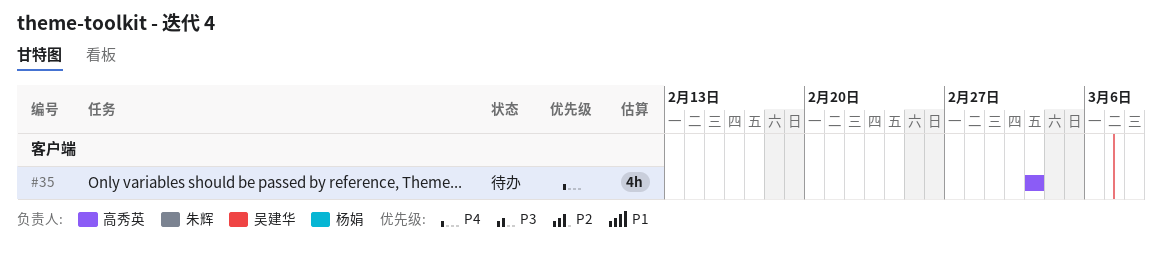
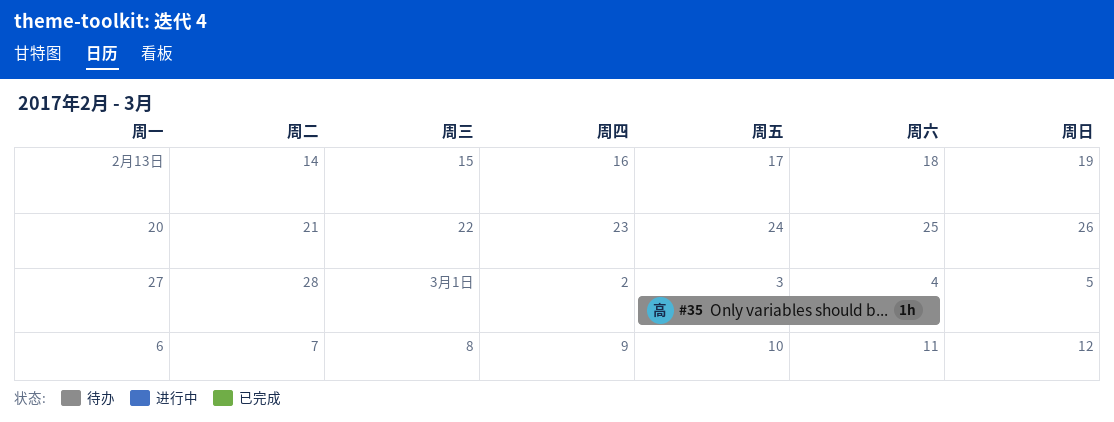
#35, estimate: 4h -> 1h
#35, due: Mar 3 -> Mar 4

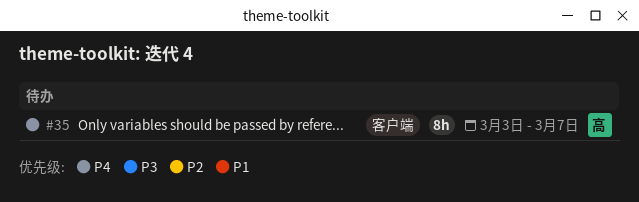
#35, estimate: 1h -> 8h
#35, due: Mar 4 -> Mar 7

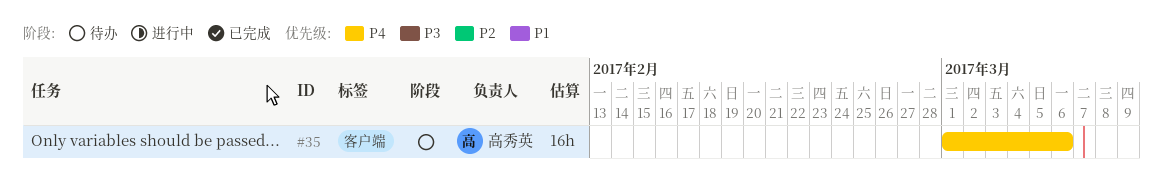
#35, estimate: 8h -> 16h
#35, start: Mar 3 -> Mar 1
#35, due: Mar 7 -> Mar 6

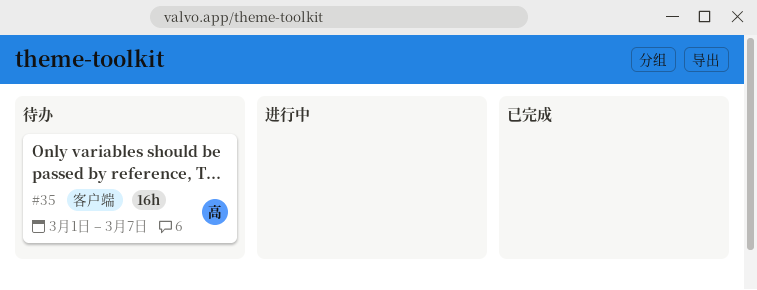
#35, due: Mar 6 -> Mar 7

